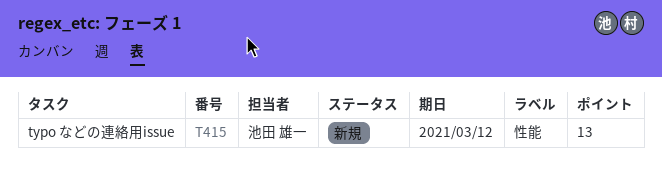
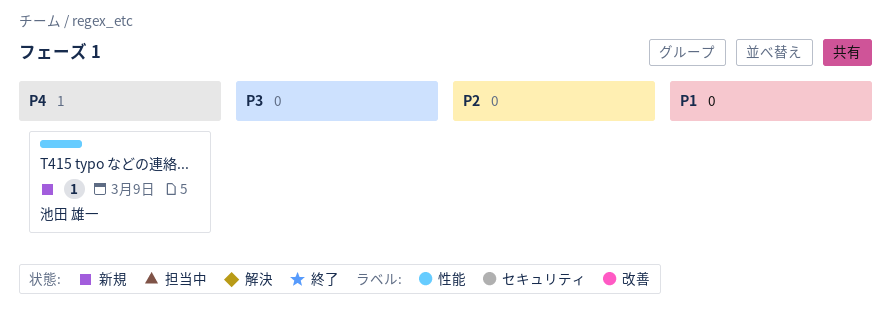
T415, estimate: 13 -> 1
T415, due: Mar 12 -> Mar 9

